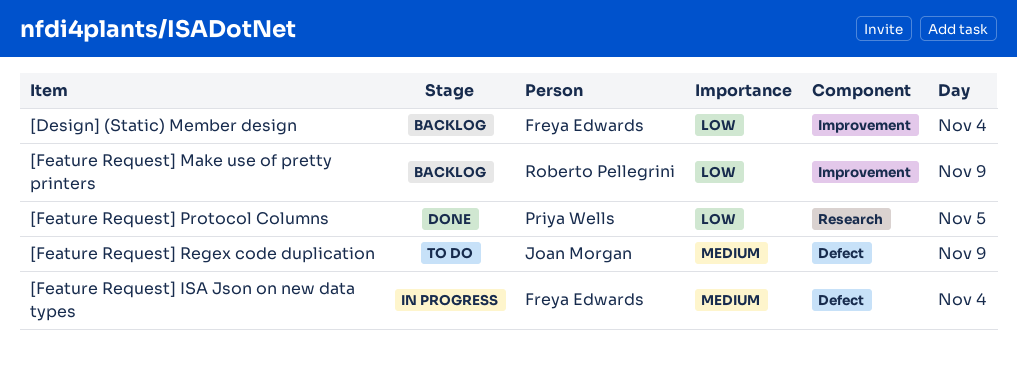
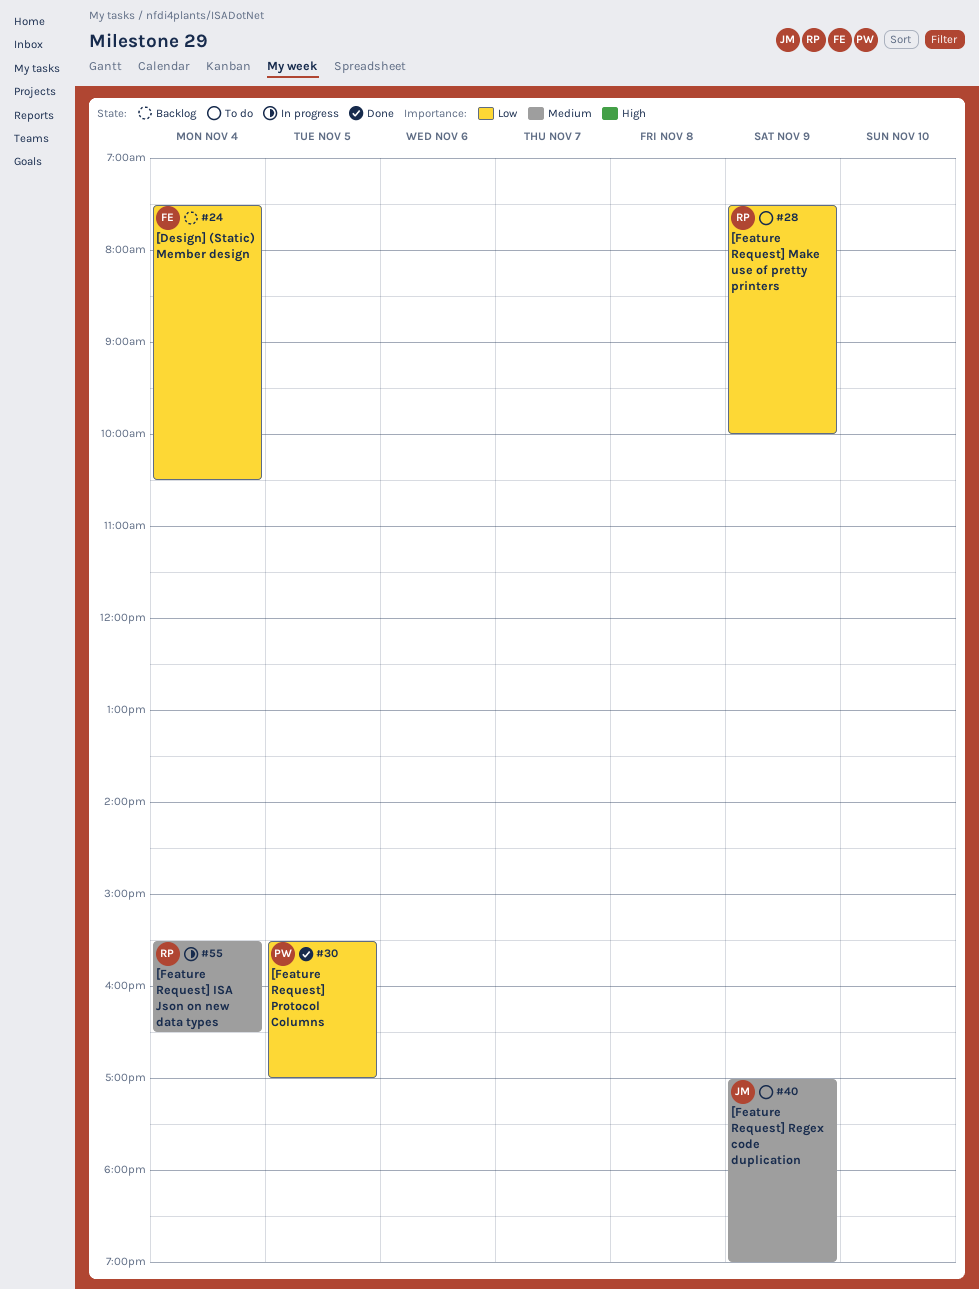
[Feature Request] ISA Json on new data types, owner: Freya Edwards -> Roberto Pellegrini
[Feature Request] Make use of pretty printers, status: Backlog -> To do

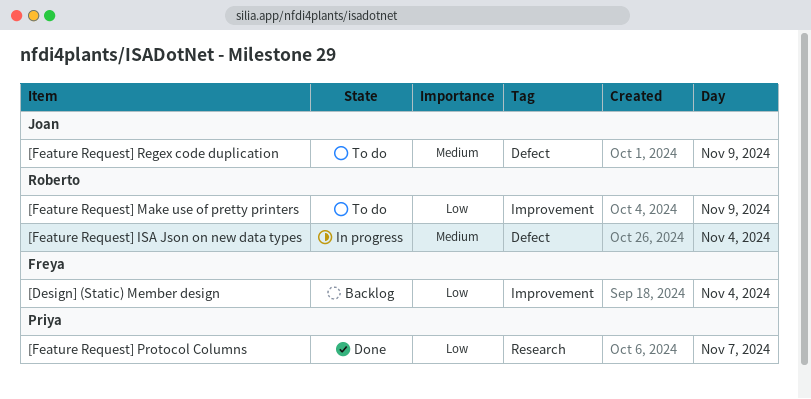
[Feature Request] Protocol Columns, day: Nov 5 -> Nov 7

